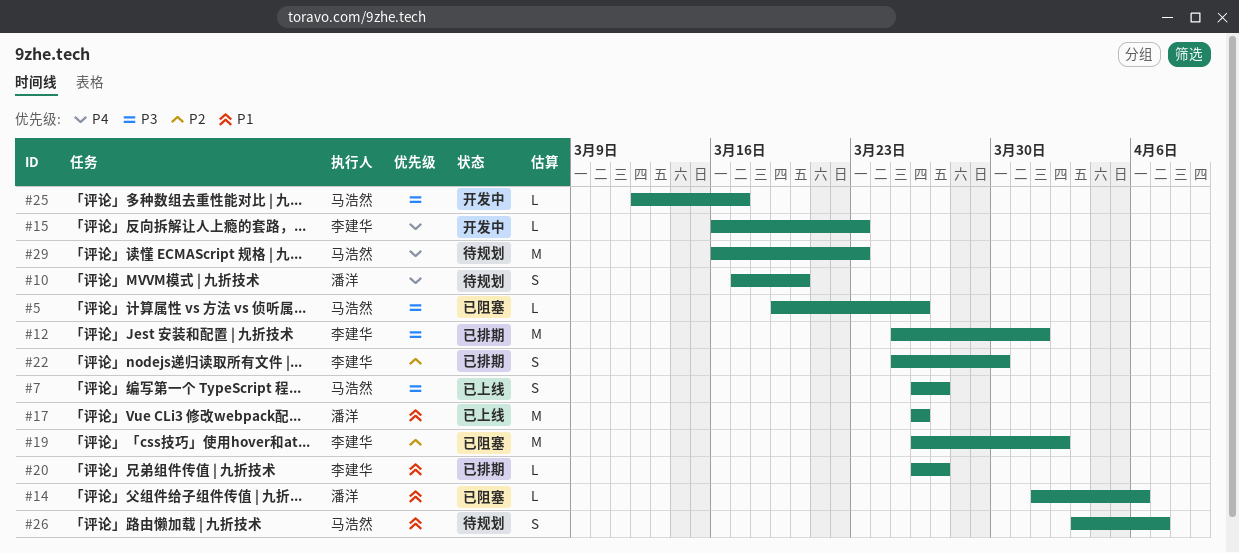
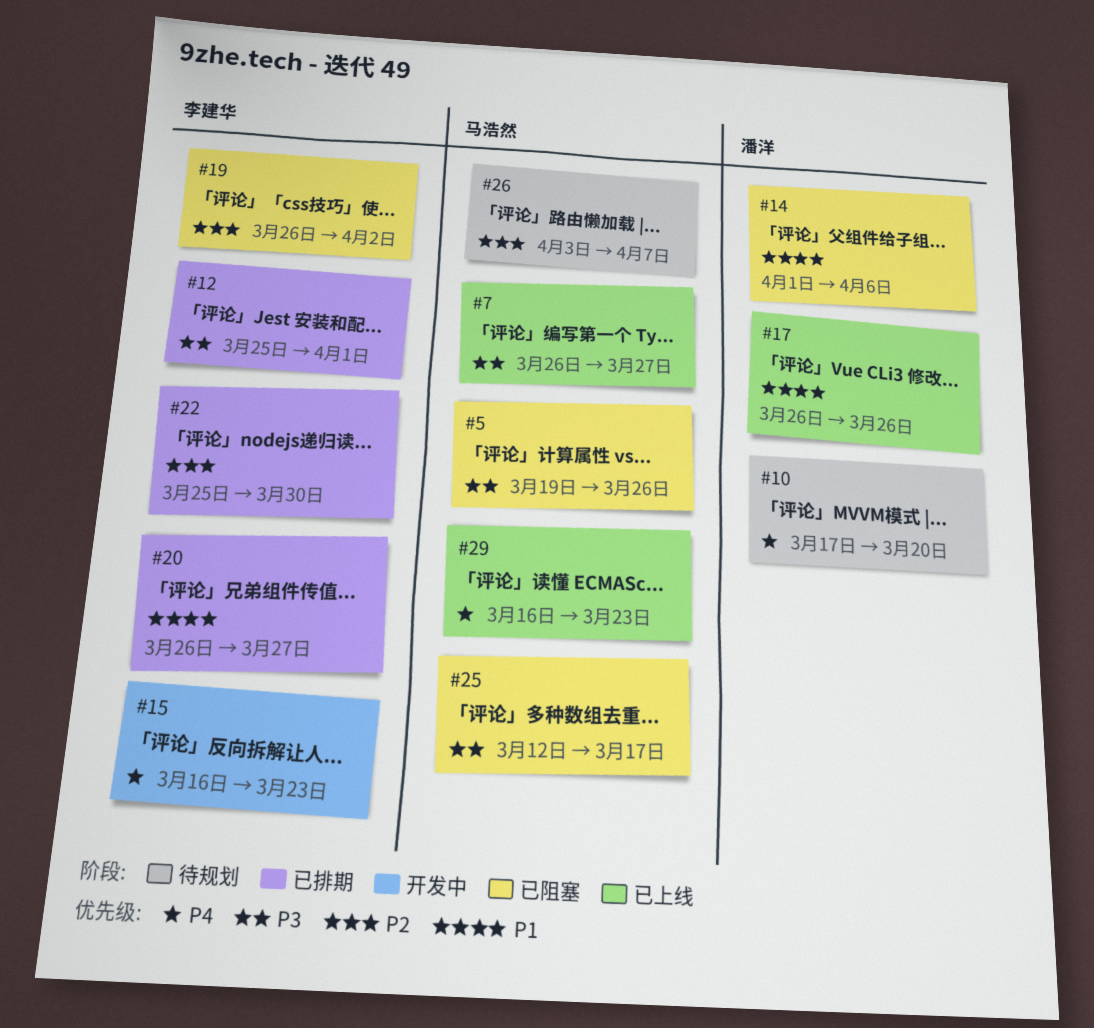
#25, status: 开发中 -> 已阻塞
#26, priority: P1 -> P2
#29, status: 待规划 -> 已上线

